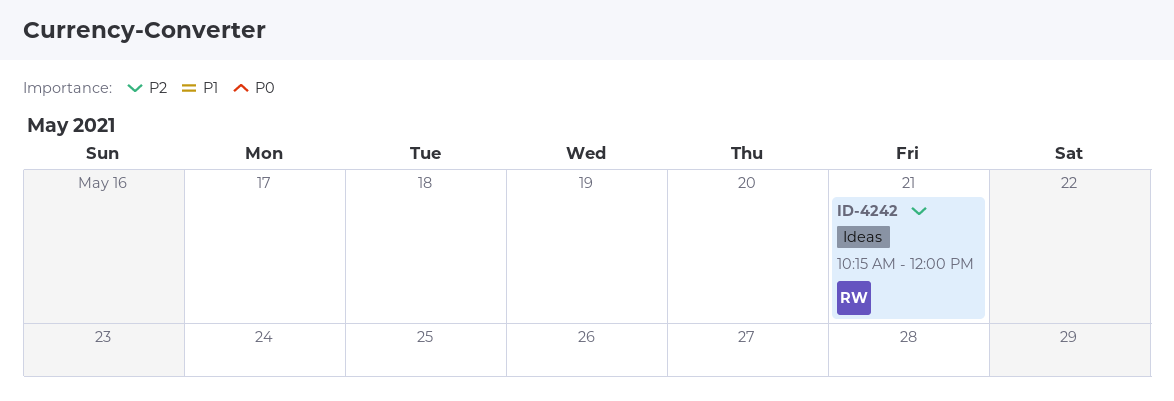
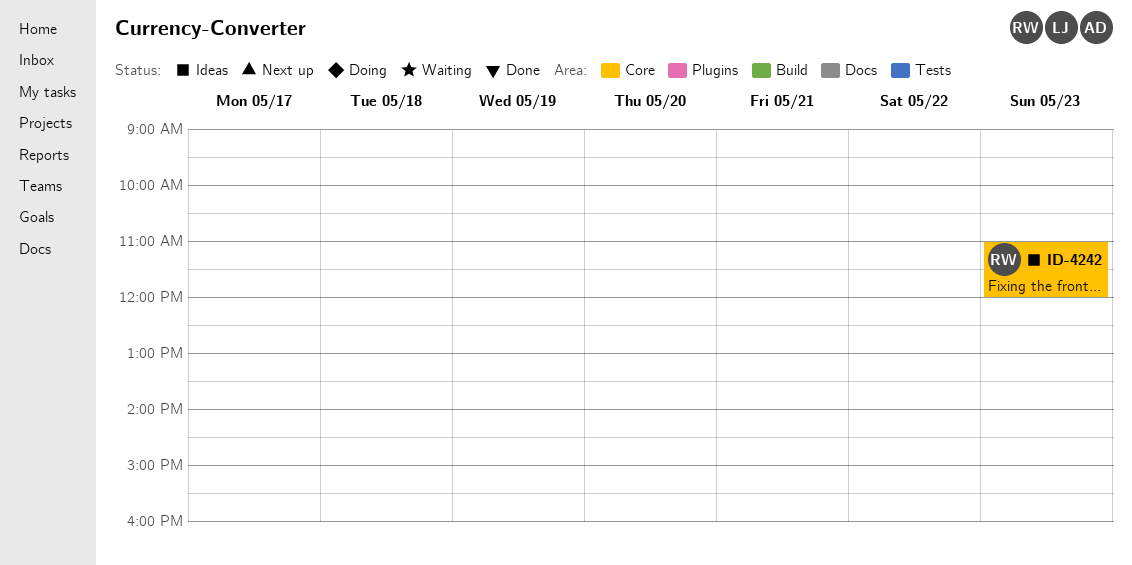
ID-4242, day: May 21 -> May 23
ID-4242, begins: 10:15 -> 11:00

